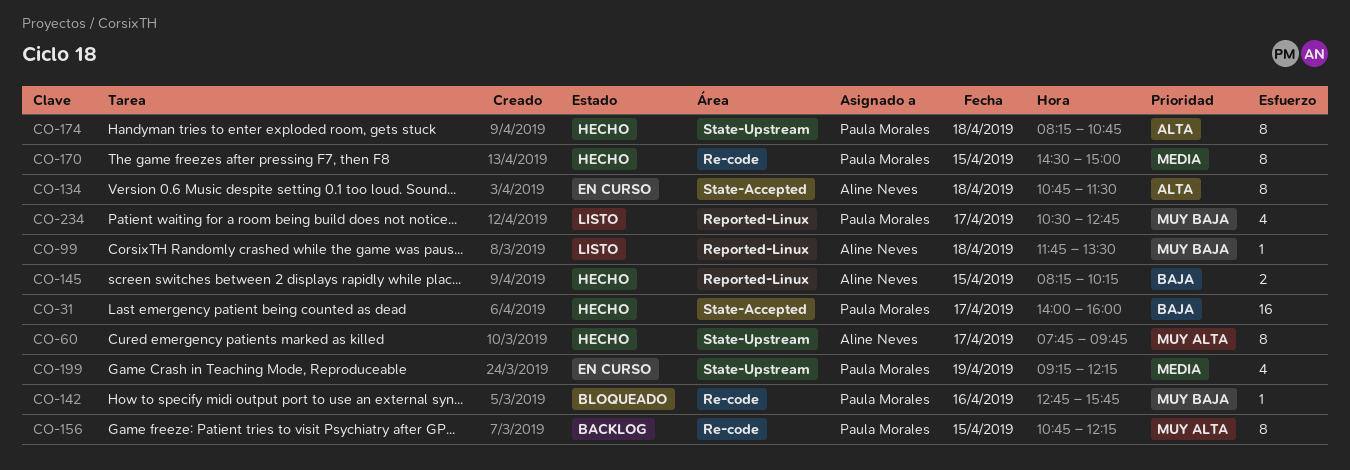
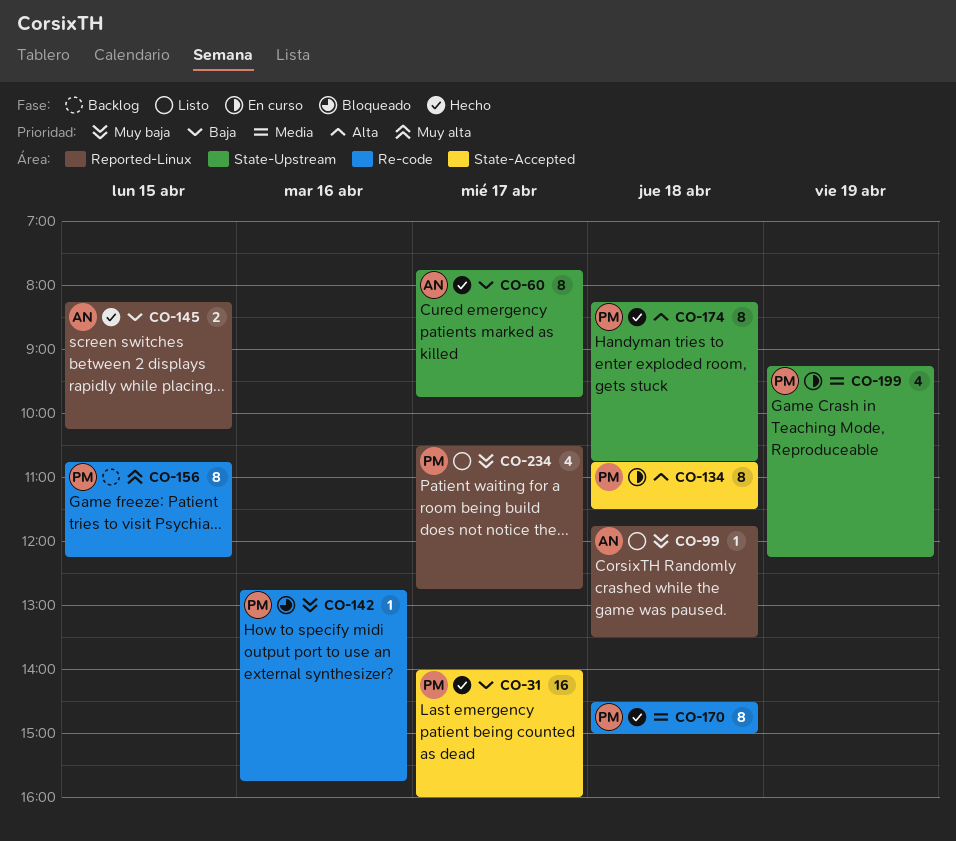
CO-60, priority: Muy alta -> Baja
CO-134, owner: Aline Neves -> Paula Morales
CO-170, day: Apr 15 -> Apr 18

